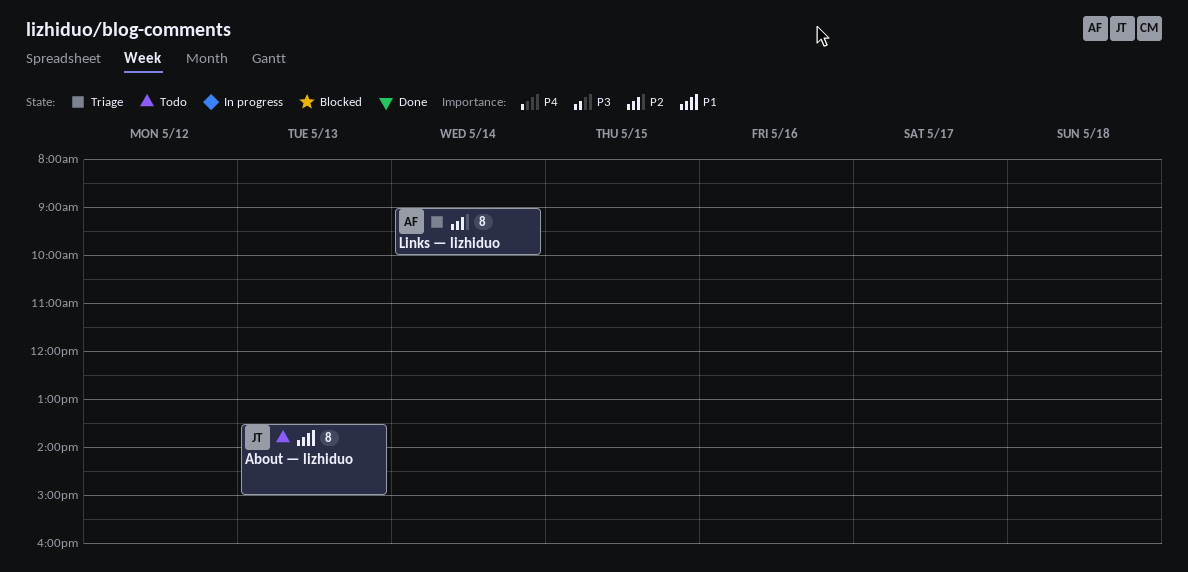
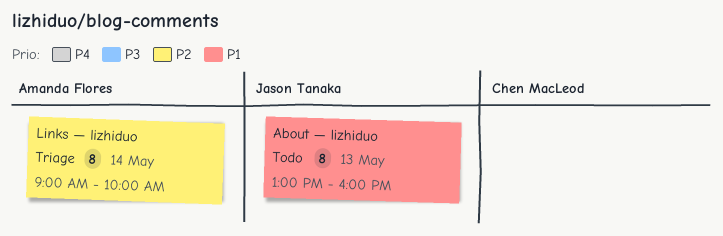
About — lizhiduo, begins: 13:30 -> 13:00
About — lizhiduo, ends: 15:00 -> 16:00

